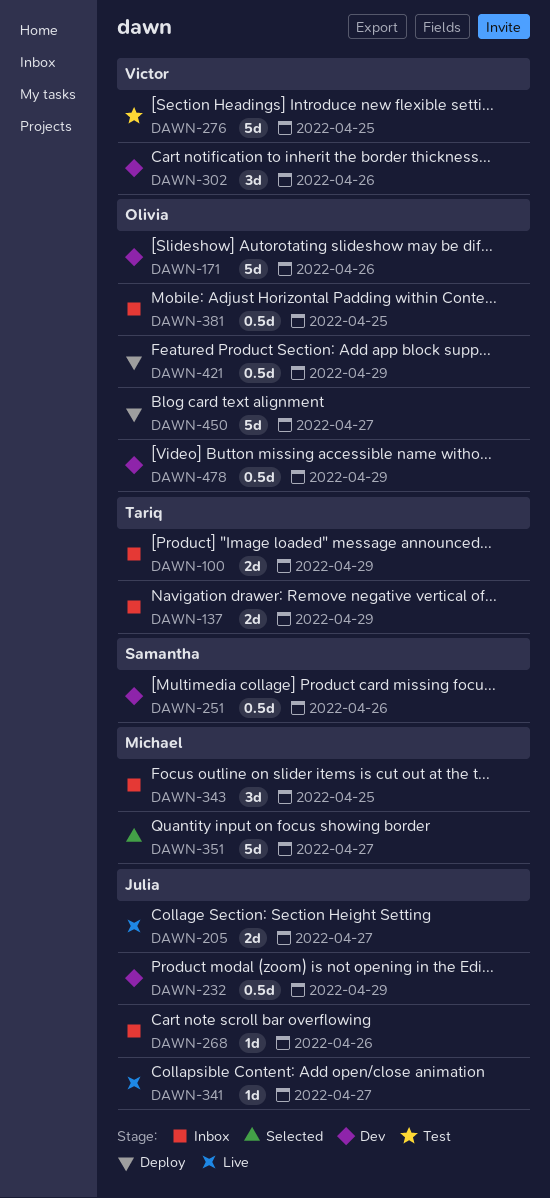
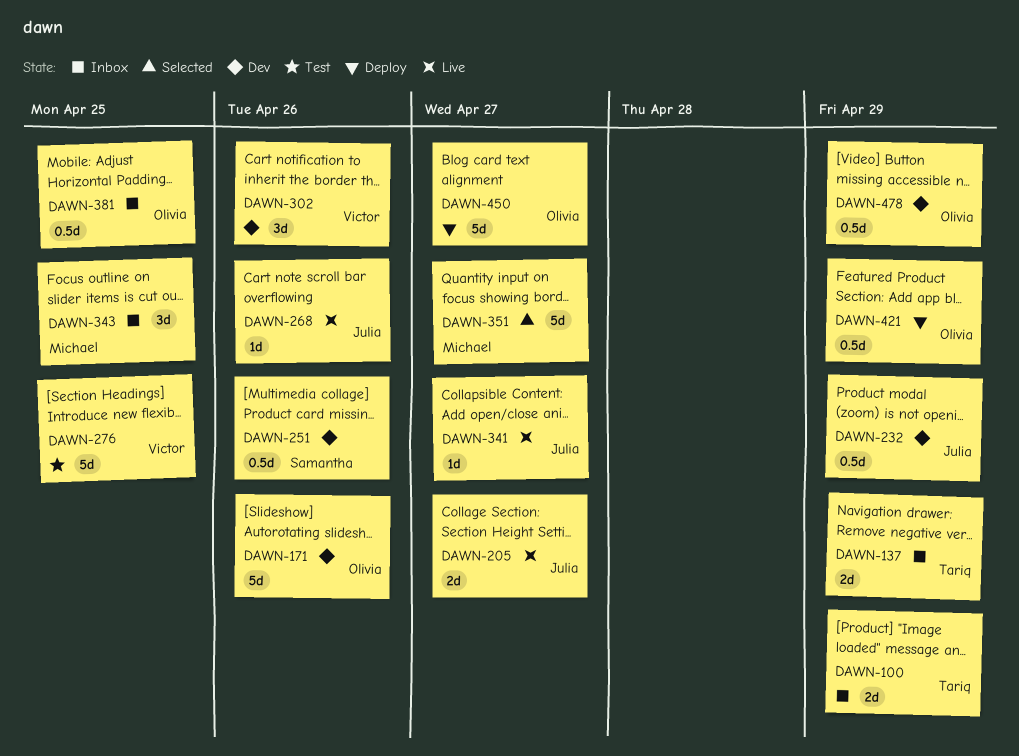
DAWN-268, status: Inbox -> Live

